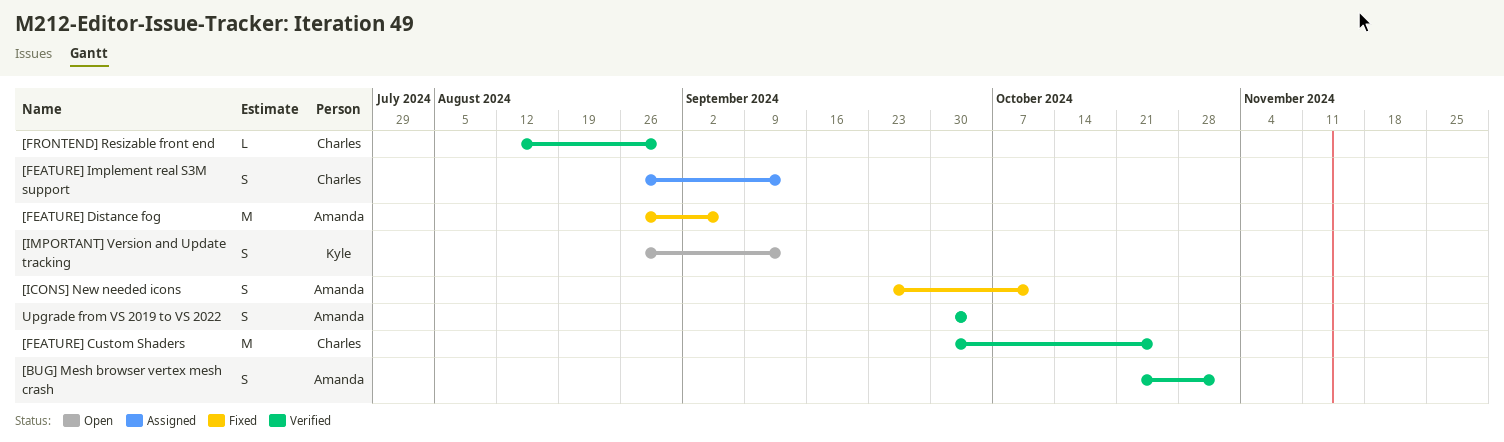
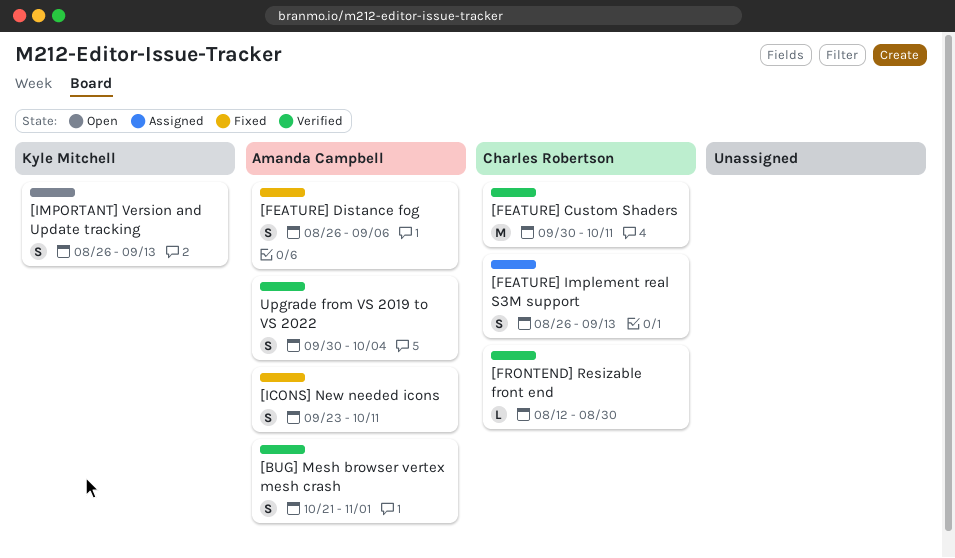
[FEATURE] Custom Shaders, due: Oct 25 -> Oct 11
[FEATURE] Distance fog, estimate: M -> S

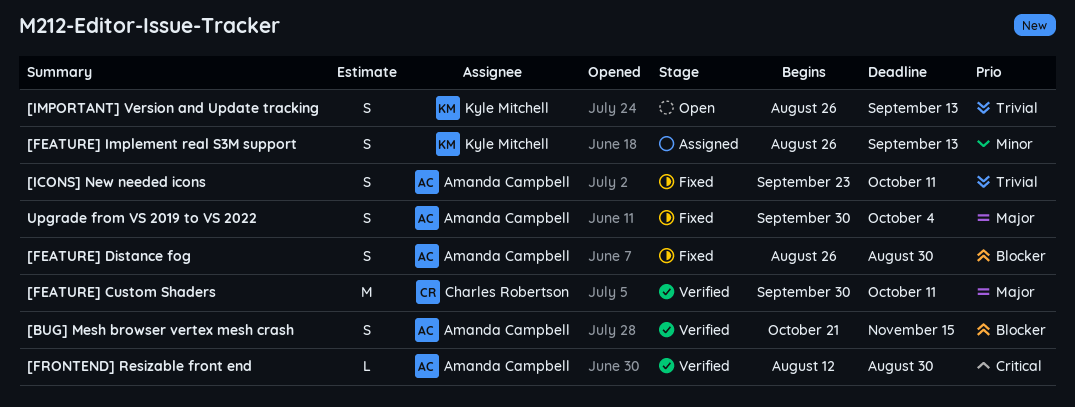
[BUG] Mesh browser vertex mesh crash, due: Nov 1 -> Nov 15
[FEATURE] Distance fog, due: Sep 6 -> Aug 30
[FEATURE] Implement real S3M support, owner: Charles Robertson -> Kyle Mitchell
[FRONTEND] Resizable front end, owner: Charles Robertson -> Amanda Campbell
Upgrade from VS 2019 to VS 2022, status: Verified -> Fixed

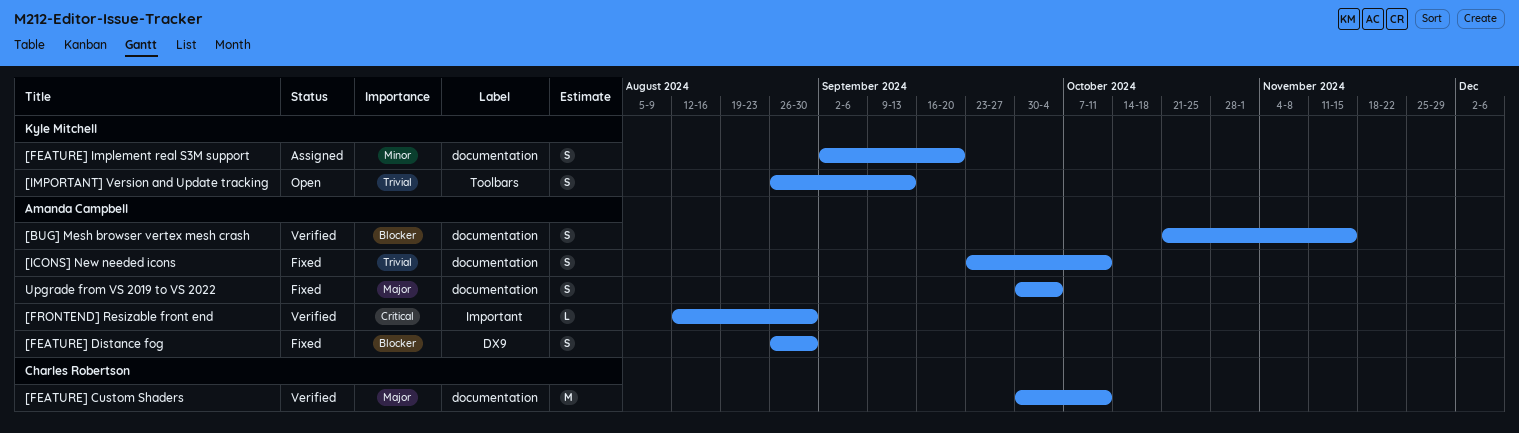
[FEATURE] Implement real S3M support, start: Aug 26 -> Sep 2
[FEATURE] Implement real S3M support, due: Sep 13 -> Sep 20

